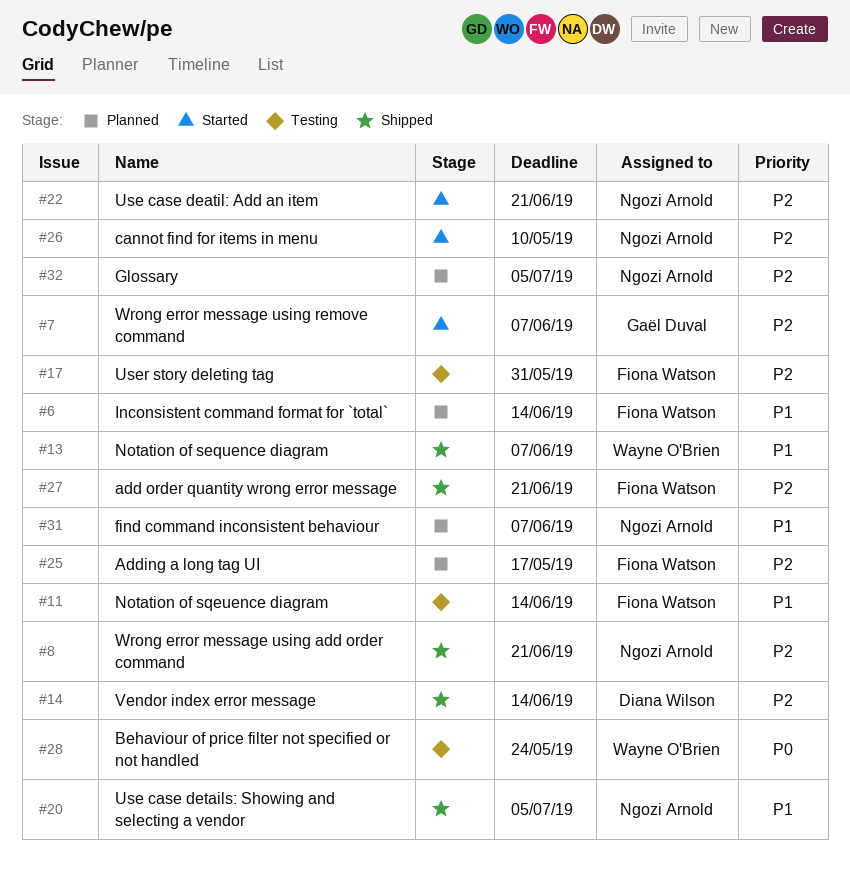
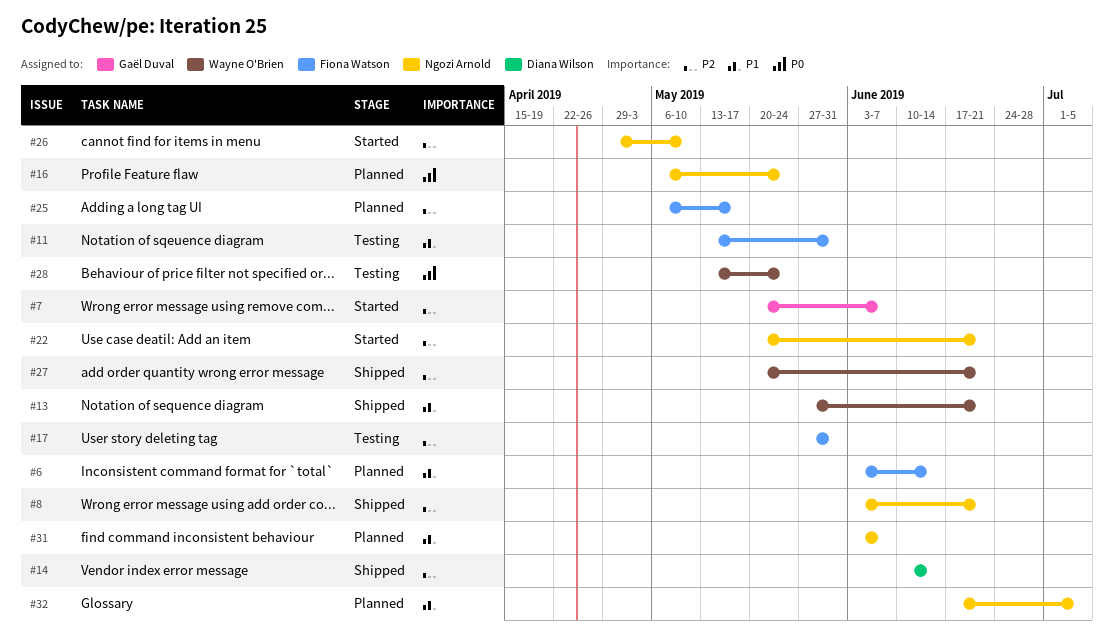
#11, due: Jun 14 -> May 31
#13, due: Jun 7 -> Jun 21
#16: none -> present
#20: present -> none
#27, owner: Fiona Watson -> Wayne O'Brien
#32, priority: P2 -> P1

